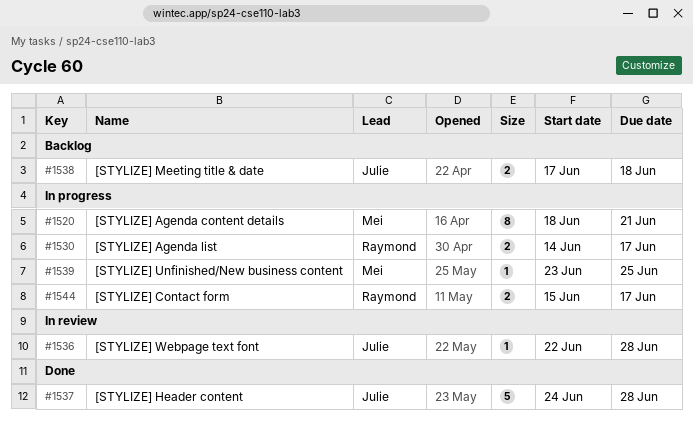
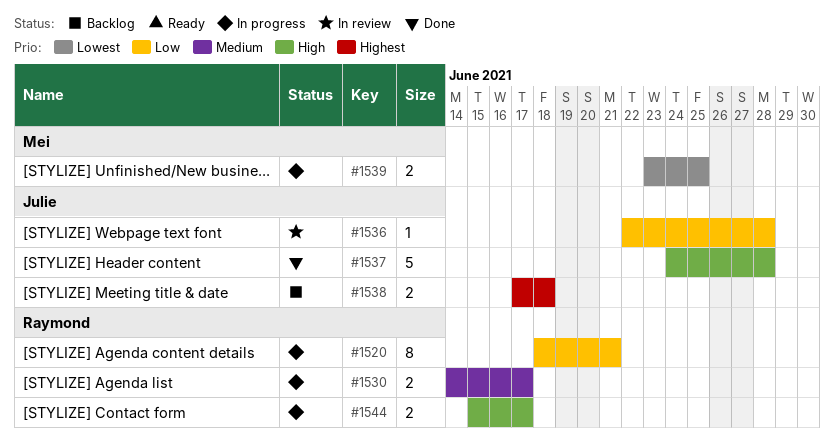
#1520, owner: Mei -> Raymond
#1539, estimate: 1 -> 2

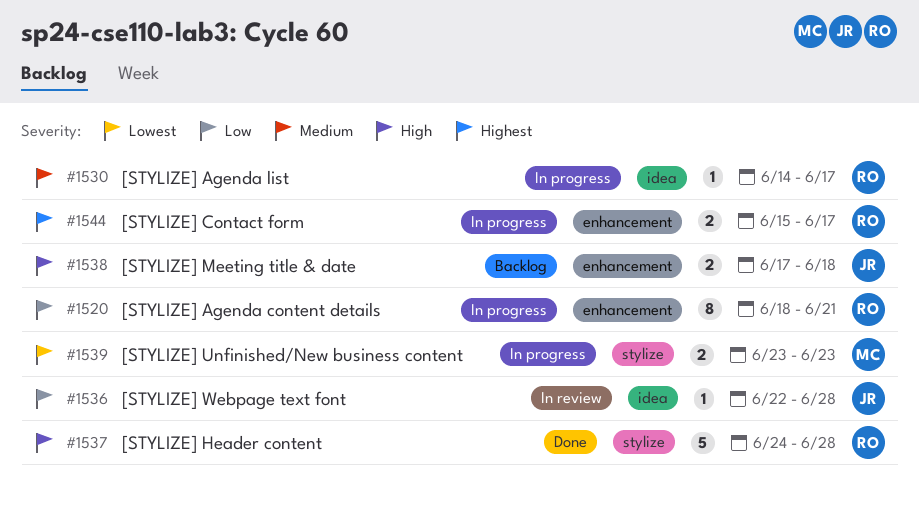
#1530, estimate: 2 -> 1
#1537, owner: Julie -> Raymond
#1538, priority: Highest -> High
#1539, due: Jun 25 -> Jun 23
#1544, priority: High -> Highest

